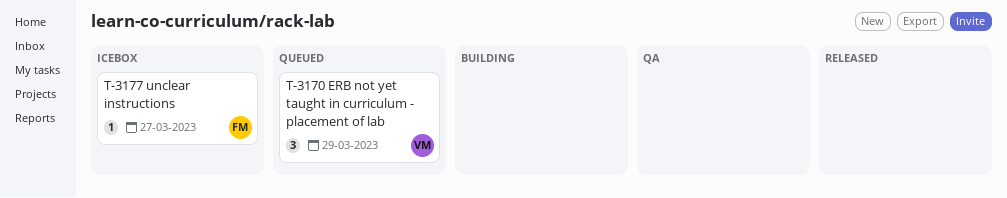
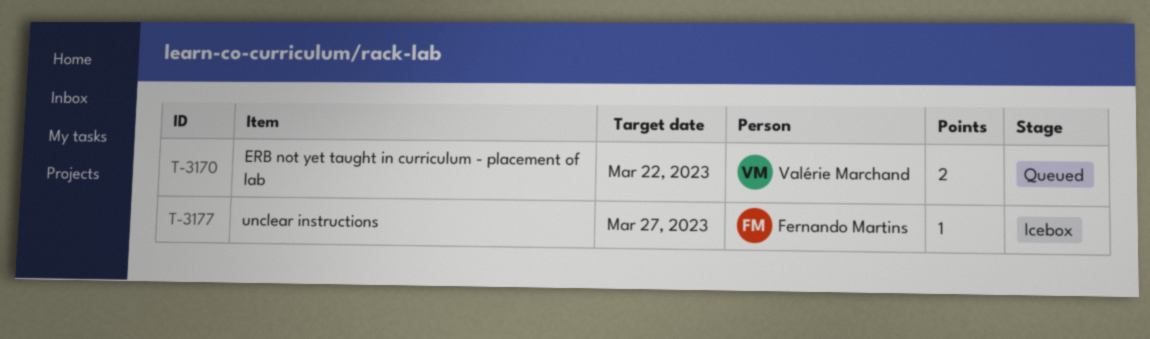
T-3170, estimate: 3 -> 2
T-3170, due: Mar 29 -> Mar 22

